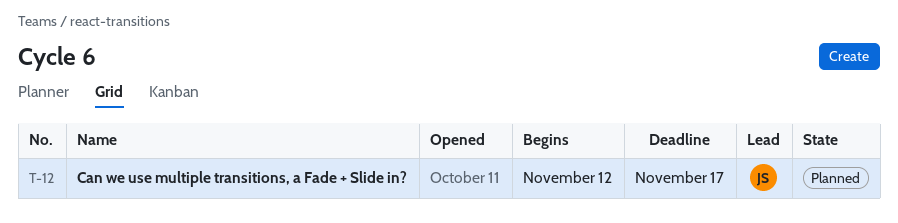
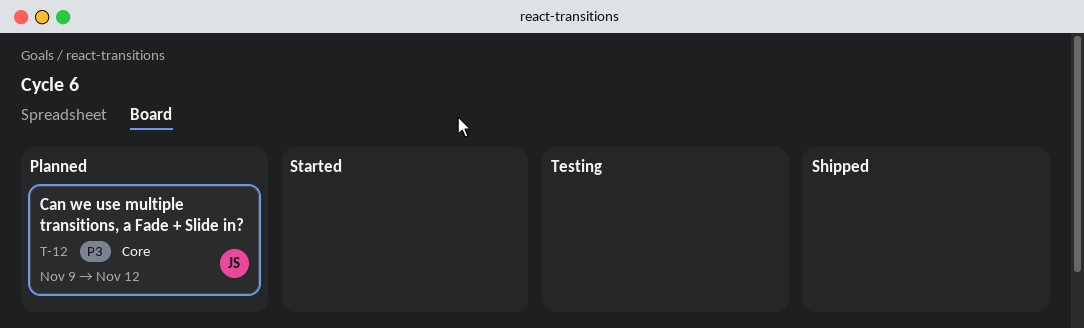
T-12, start: Nov 12 -> Nov 9
T-12, due: Nov 17 -> Nov 12

